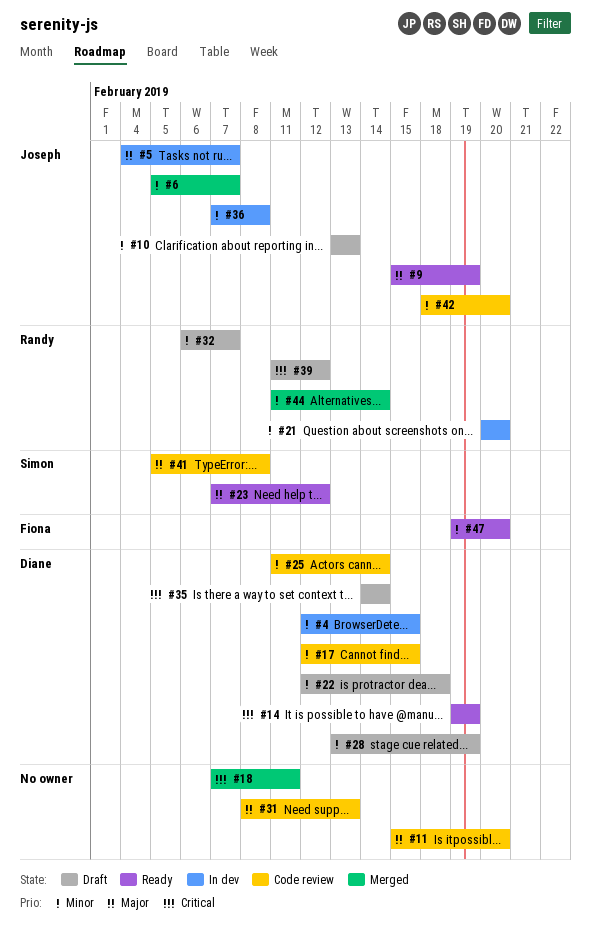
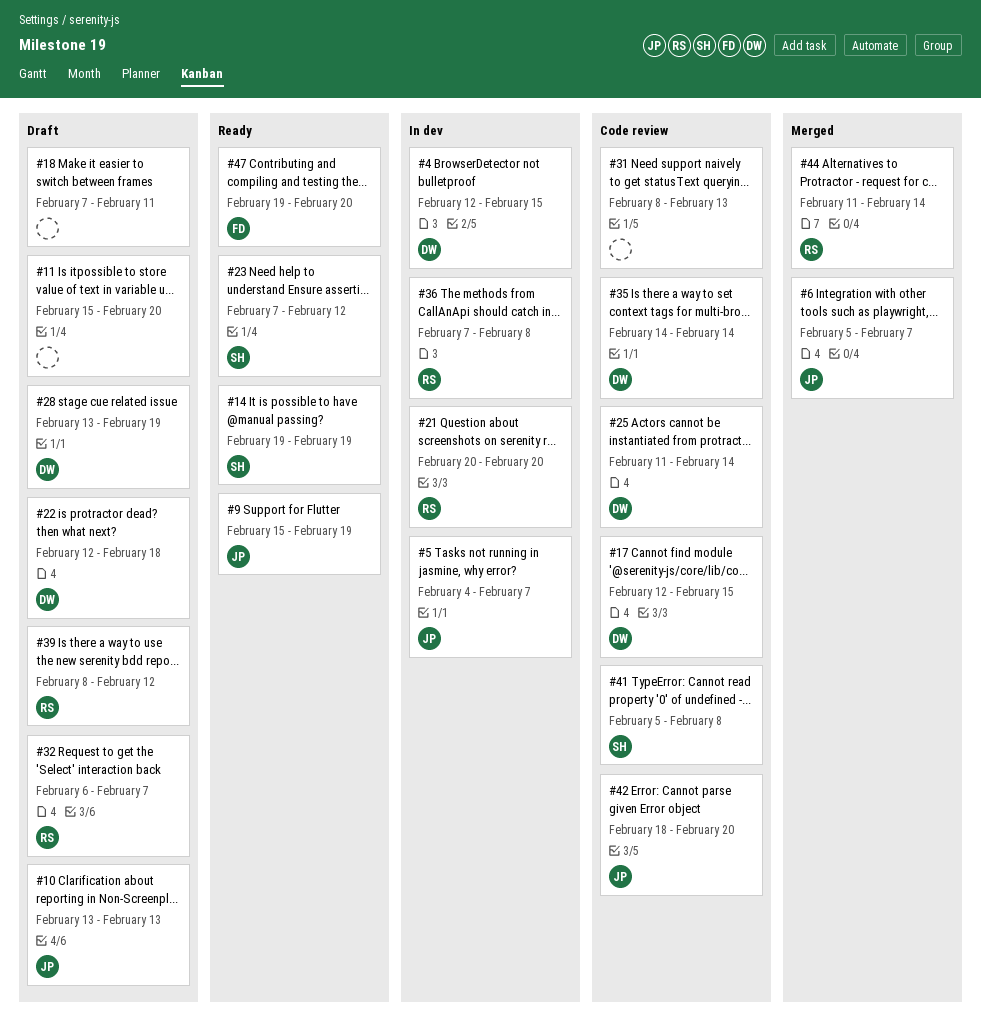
#11, status: Code review -> Draft
#14, owner: Diane -> Simon
#18, status: Merged -> Draft
#35, status: Draft -> Code review
#36, owner: Joseph -> Randy
#39, start: Feb 11 -> Feb 8

